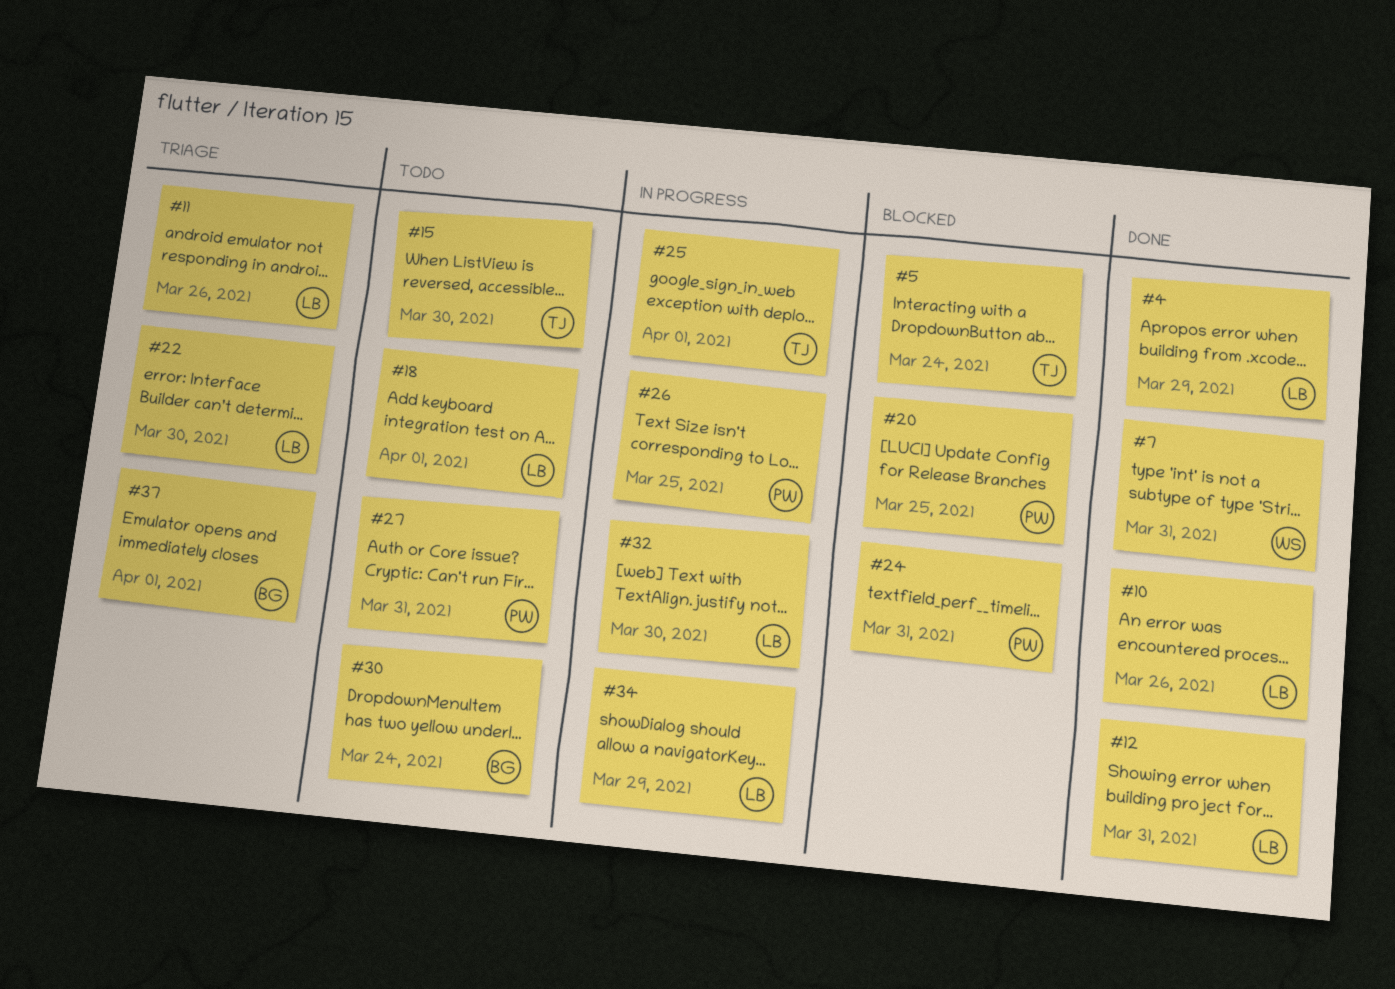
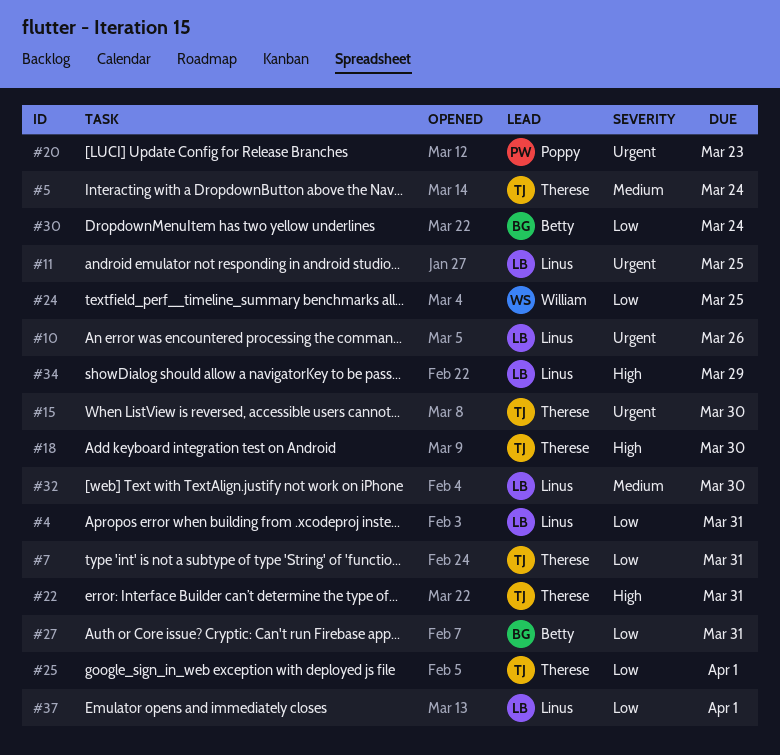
#4, due: Mar 29 -> Mar 31
#7, owner: William -> Therese
#11, due: Mar 26 -> Mar 25
#12: present -> none
#18, owner: Linus -> Therese
#18, due: Apr 1 -> Mar 30
#20, due: Mar 25 -> Mar 23
#22, owner: Linus -> Therese
#22, due: Mar 30 -> Mar 31
#24, owner: Poppy -> William
#24, due: Mar 31 -> Mar 25
#26: present -> none
#27, owner: Poppy -> Betty
#37, owner: Betty -> Linus

